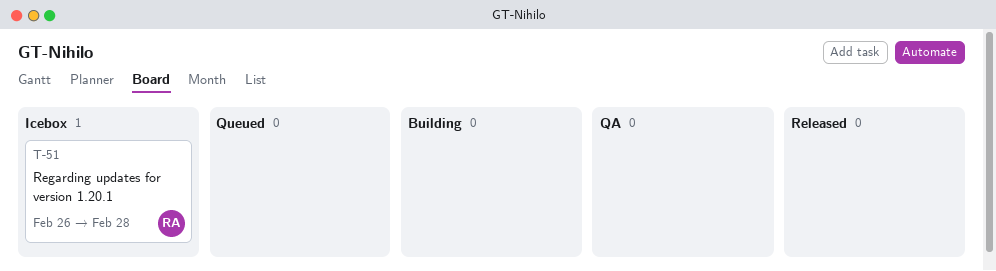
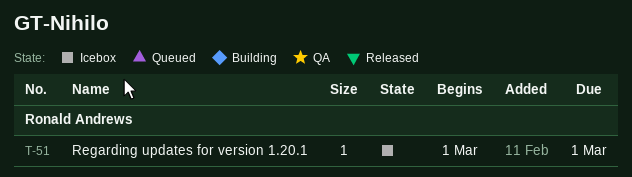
T-51, start: Feb 26 -> Mar 1
T-51, due: Feb 28 -> Mar 1

